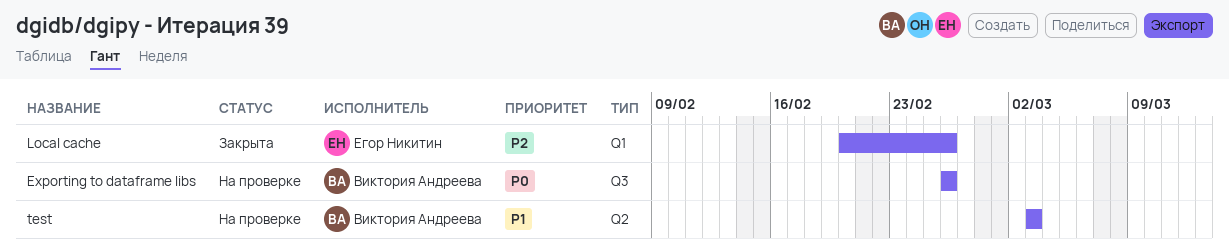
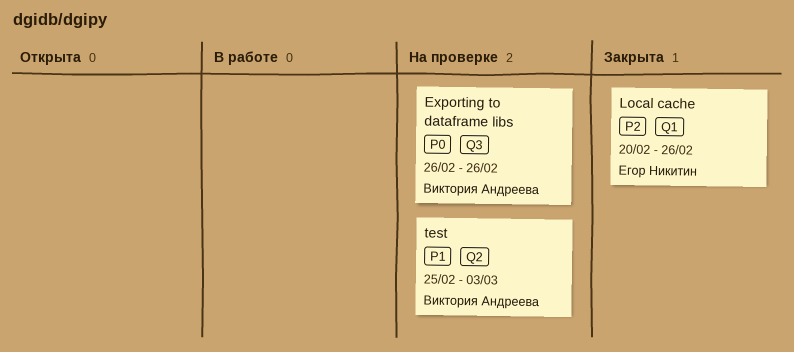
test, start: Mar 3 -> Feb 25

